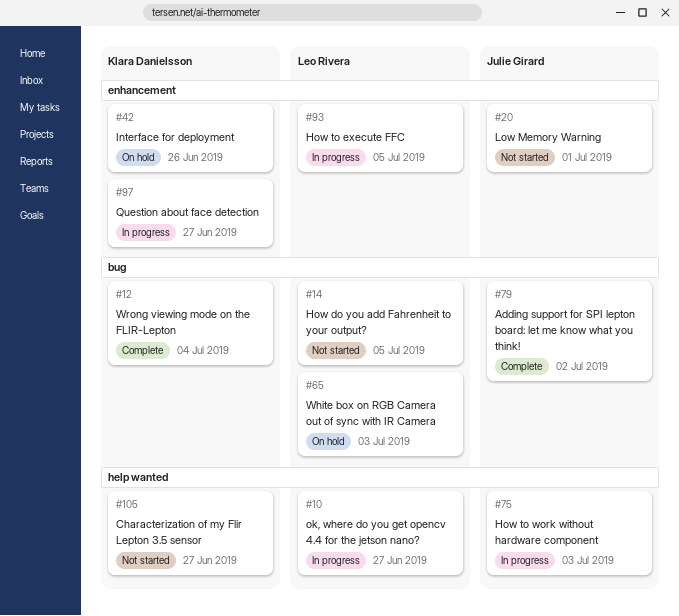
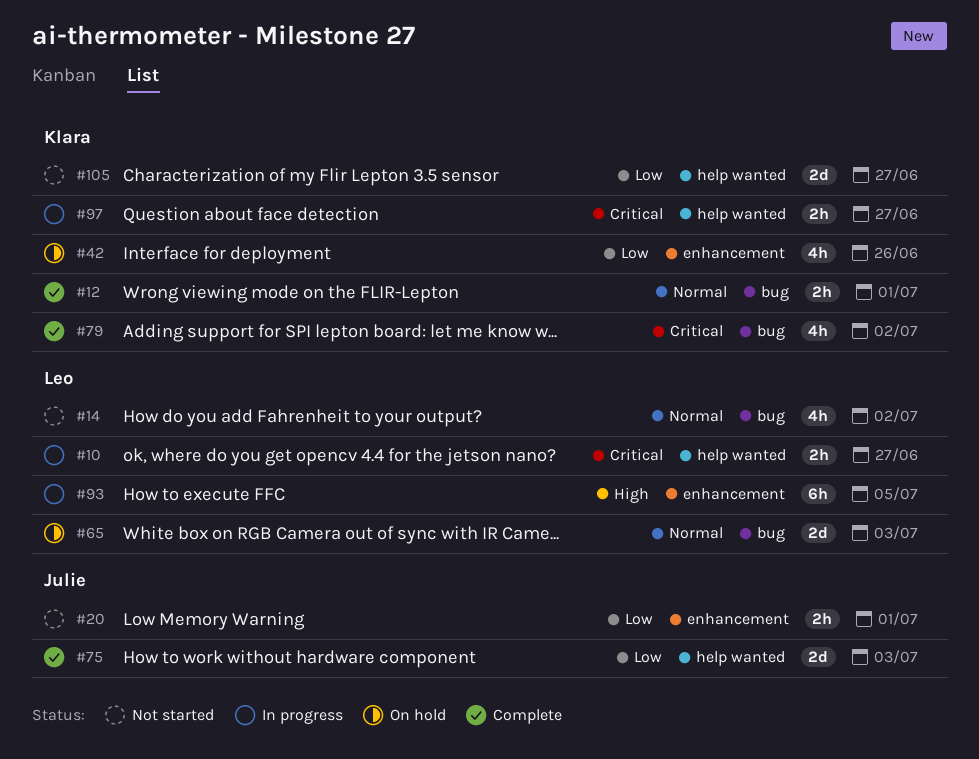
#12, due: Jul 4 -> Jul 1
#14, due: Jul 5 -> Jul 2
#75, status: In progress -> Complete
#79, owner: Julie Girard -> Klara Danielsson
#97, label: enhancement -> help wanted

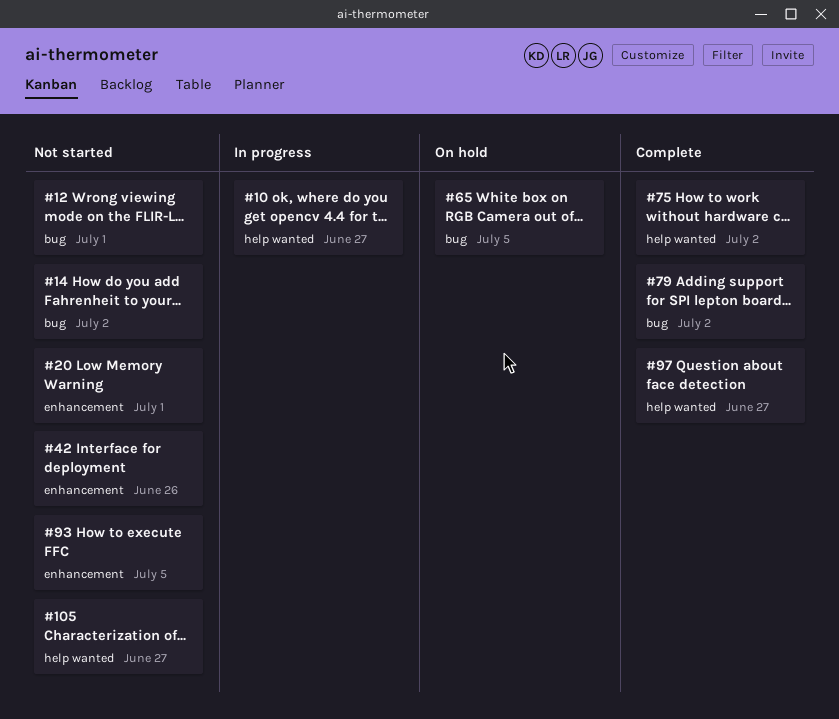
#12, status: Complete -> Not started
#42, status: On hold -> Not started
#65, due: Jul 3 -> Jul 5
#75, due: Jul 3 -> Jul 2
#93, status: In progress -> Not started
#97, status: In progress -> Complete

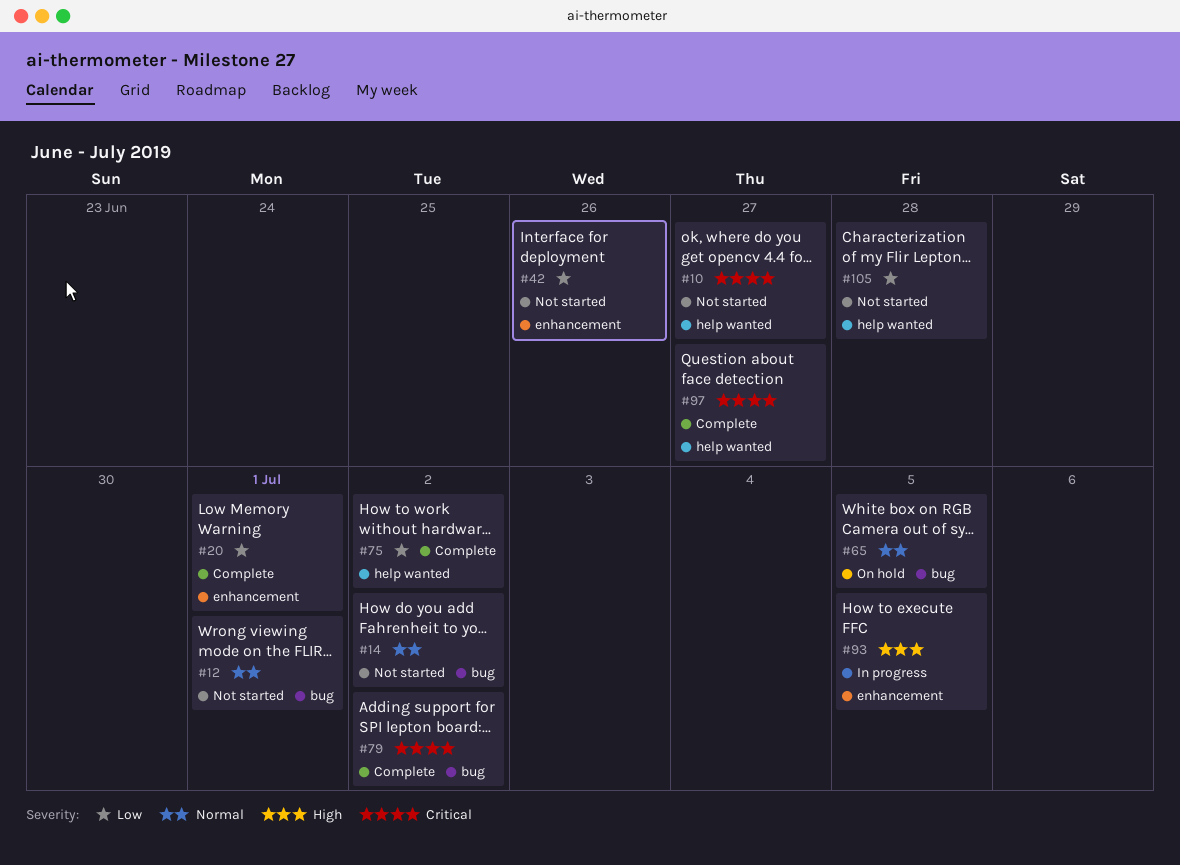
#10, status: In progress -> Not started
#20, status: Not started -> Complete
#93, status: Not started -> In progress
#105, due: Jun 27 -> Jun 28

